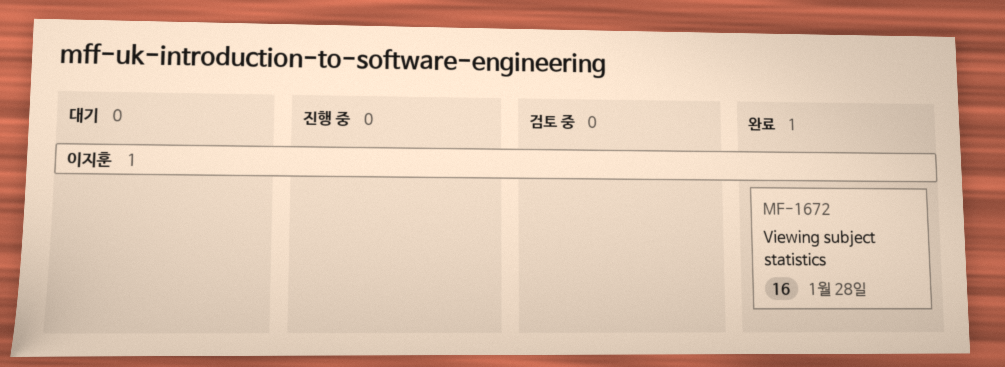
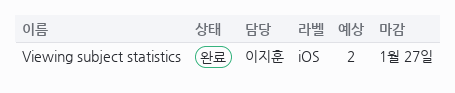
Viewing subject statistics, estimate: 16 -> 2
Viewing subject statistics, due: Jan 28 -> Jan 27

